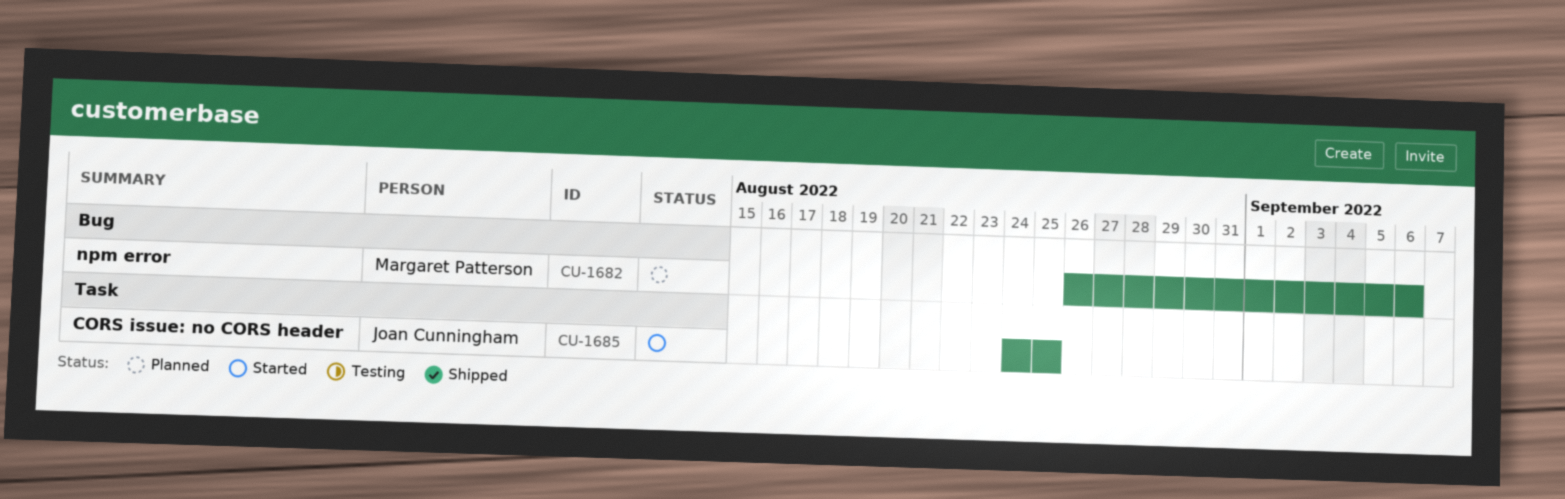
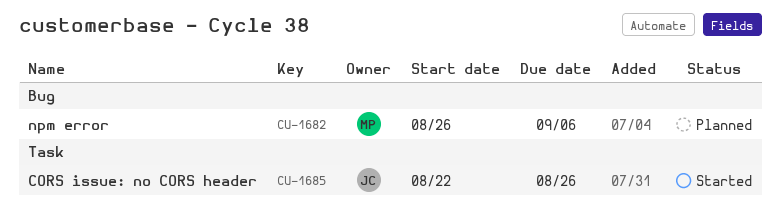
CU-1685, start: Aug 24 -> Aug 22
CU-1685, due: Aug 25 -> Aug 26

